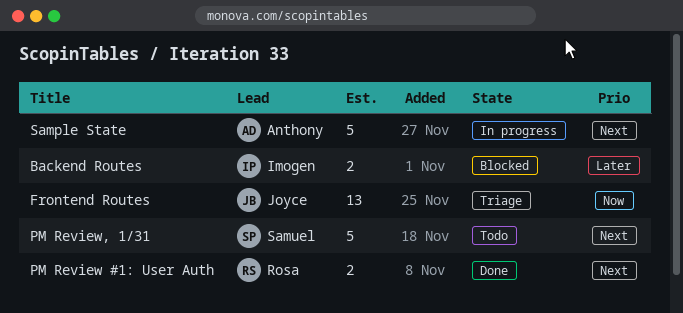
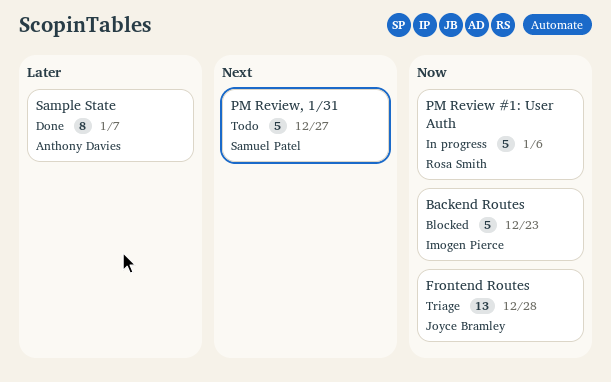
Backend Routes, priority: Later -> Now
Backend Routes, estimate: 2 -> 5
PM Review #1: User Auth, status: Done -> In progress
PM Review #1: User Auth, priority: Next -> Now
PM Review #1: User Auth, estimate: 2 -> 5
Sample State, status: In progress -> Done
Sample State, priority: Next -> Later
Sample State, estimate: 5 -> 8

